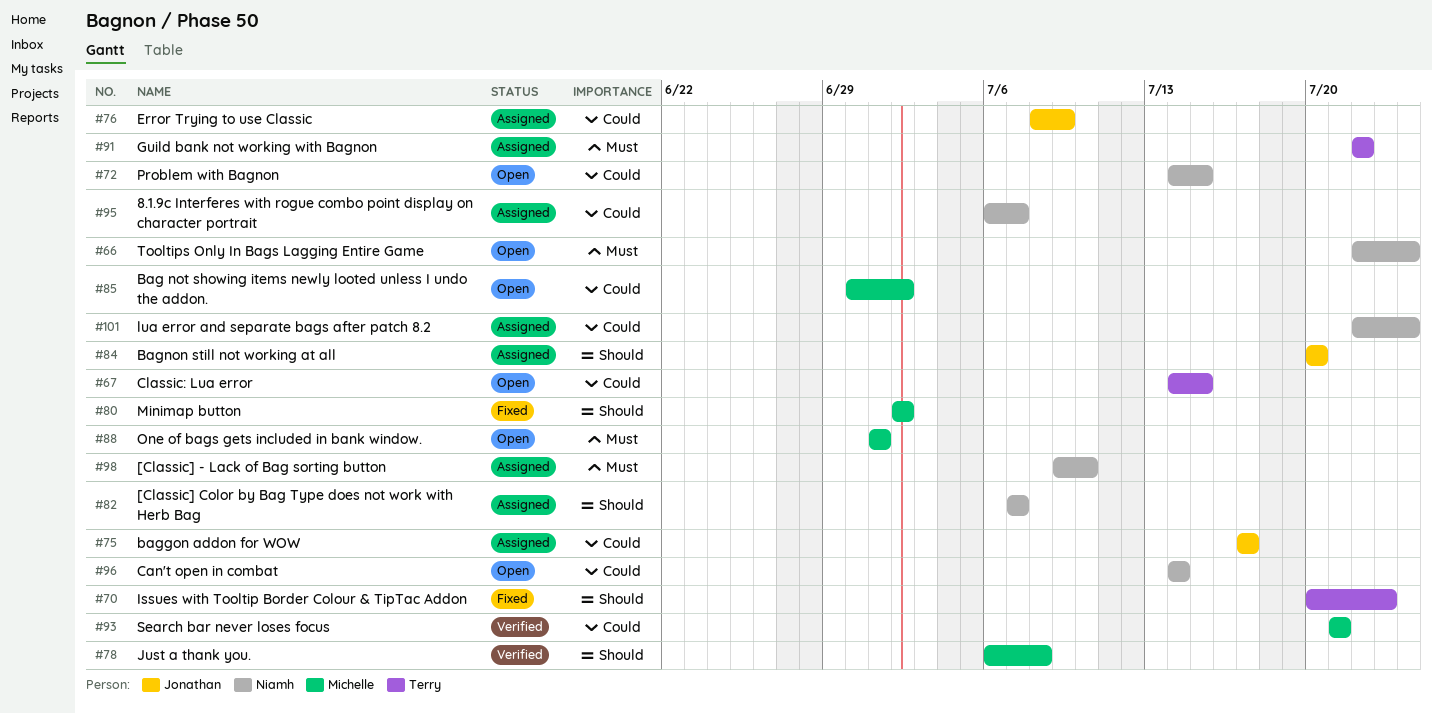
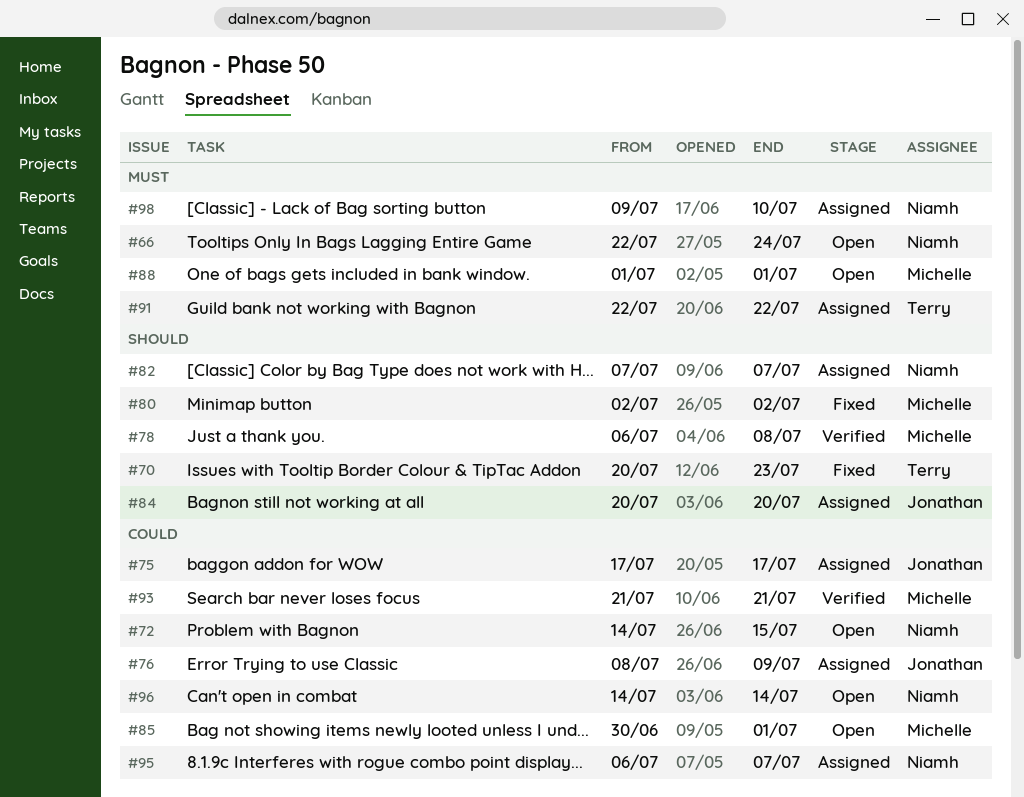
#67: present -> none
#85, due: Jul 2 -> Jul 1
#101: present -> none

